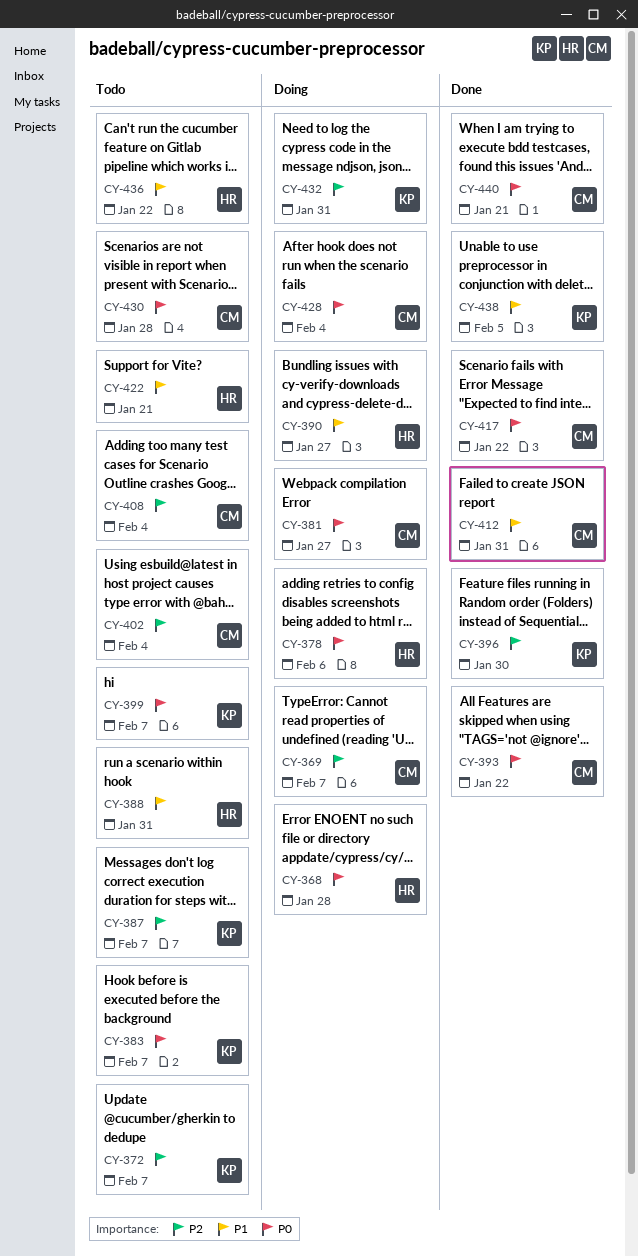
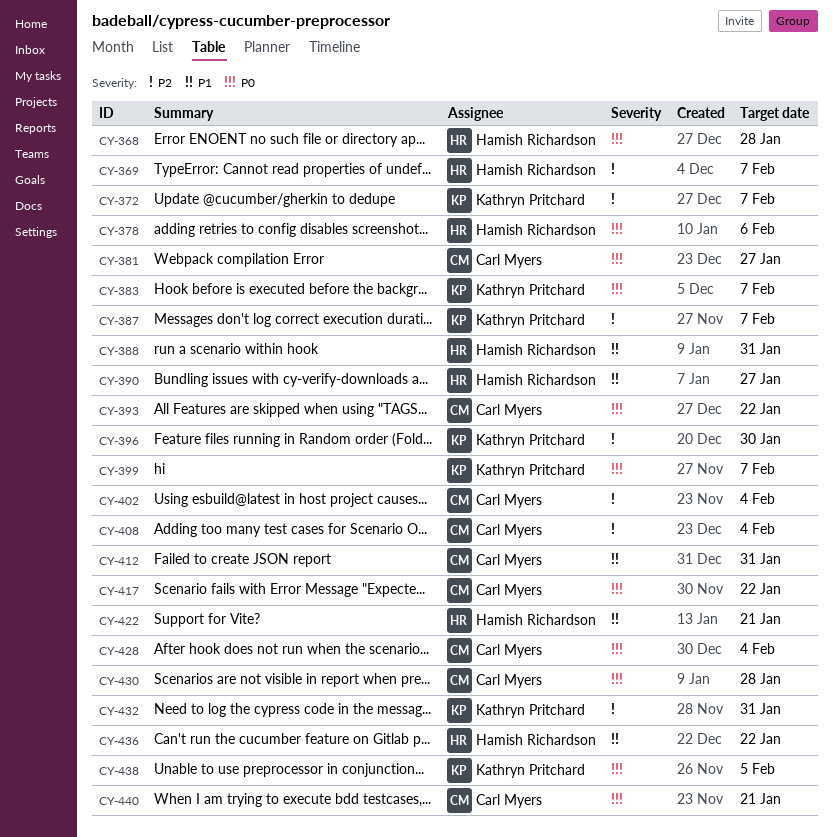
CY-369, owner: Carl Myers -> Hamish Richardson
CY-438, priority: P1 -> P0

